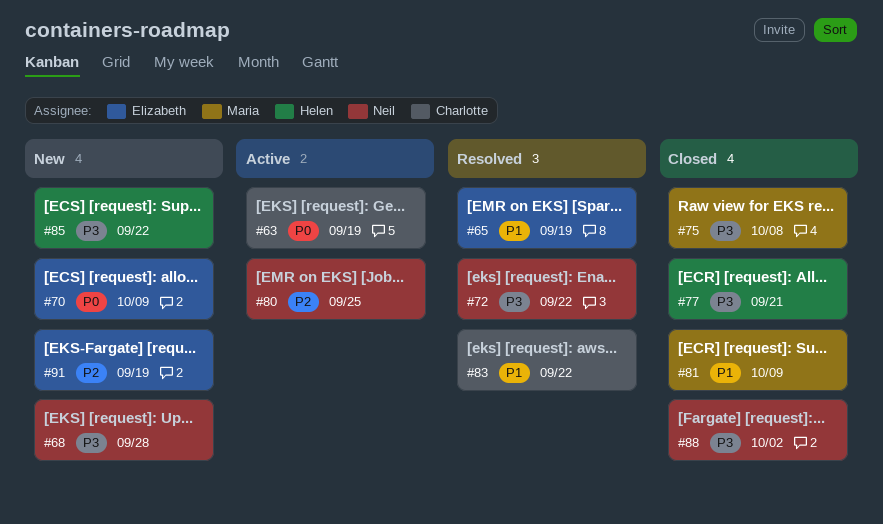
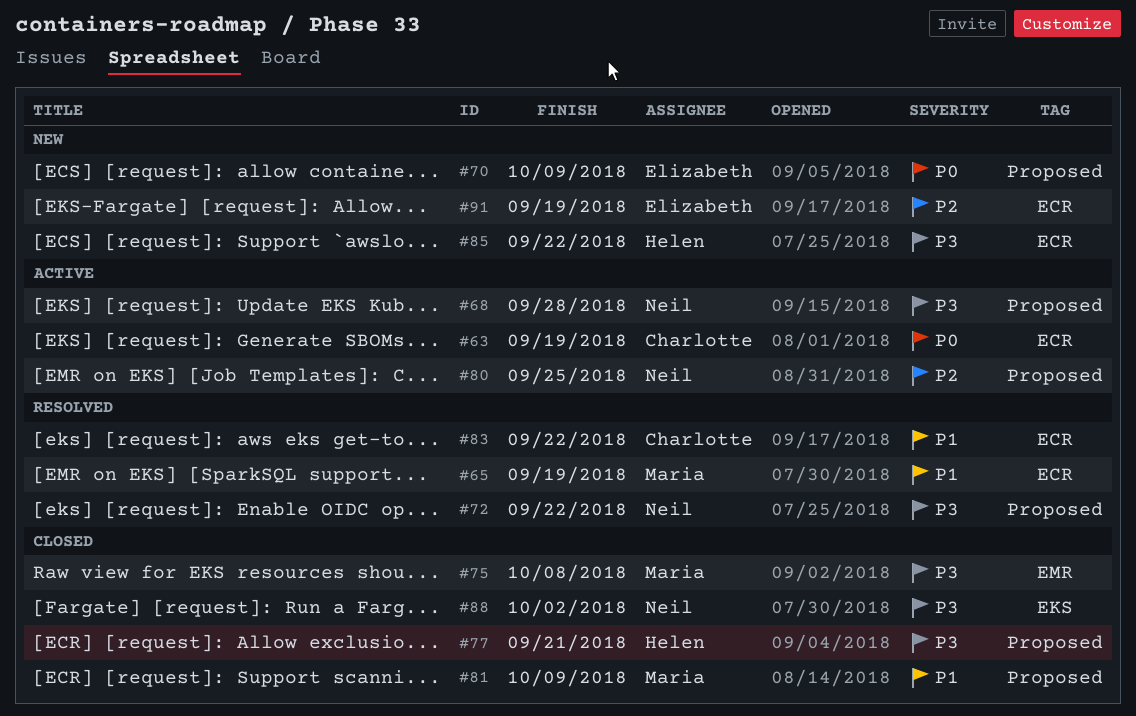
#65, owner: Elizabeth -> Maria
#68, status: New -> Active

